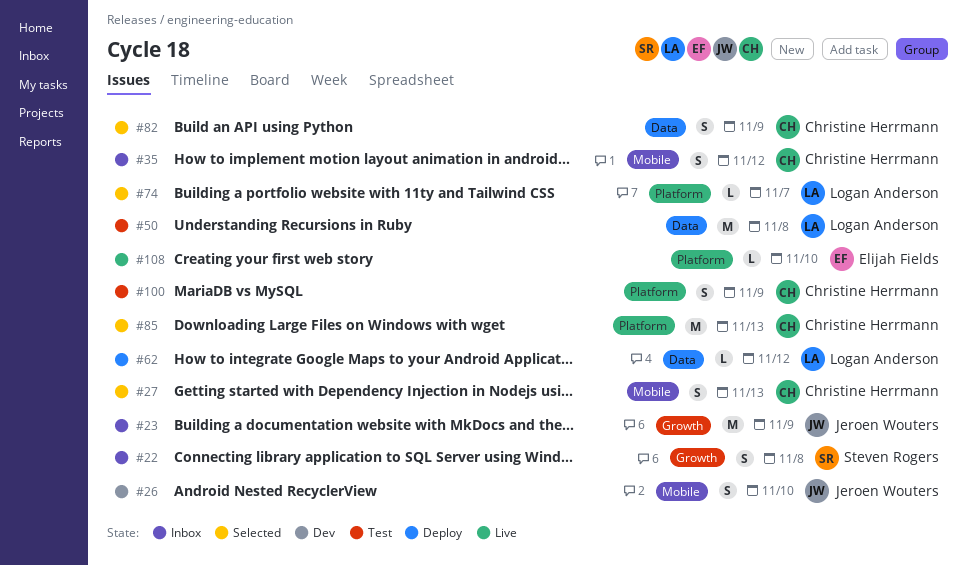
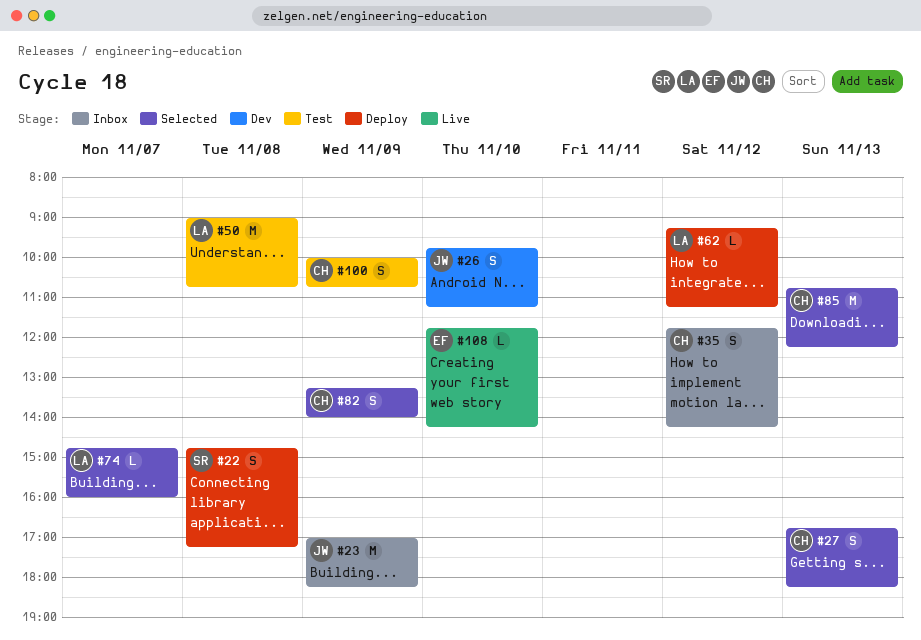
#22, status: Inbox -> Deploy

